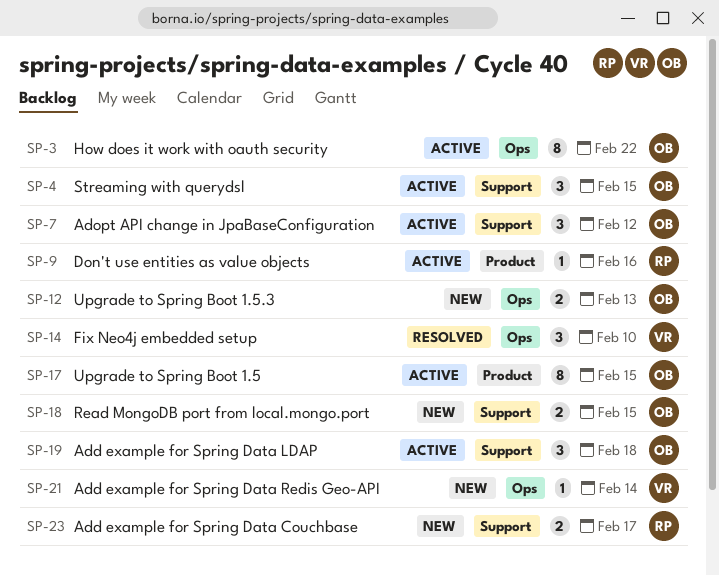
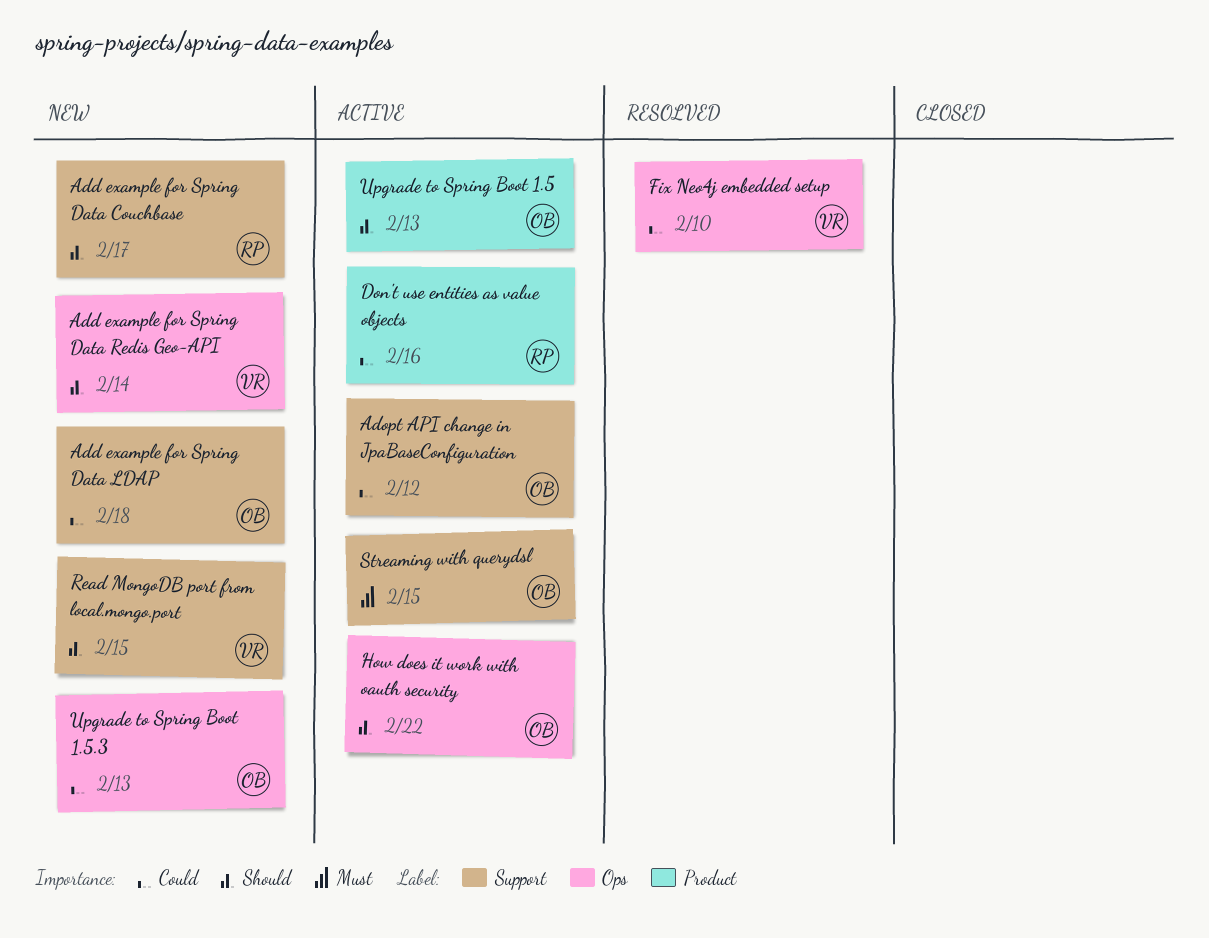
Add example for Spring Data LDAP, status: Active -> New
Read MongoDB port from local.mongo.port, owner: OB -> VR
Upgrade to Spring Boot 1.5, due: Feb 15 -> Feb 13

